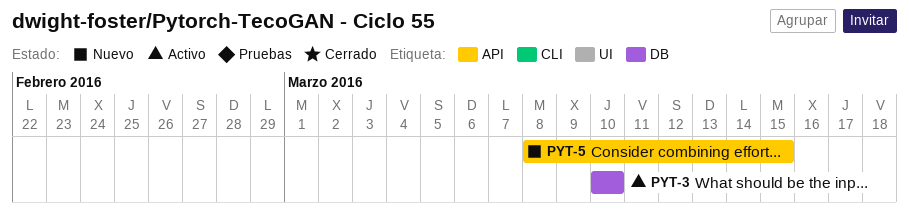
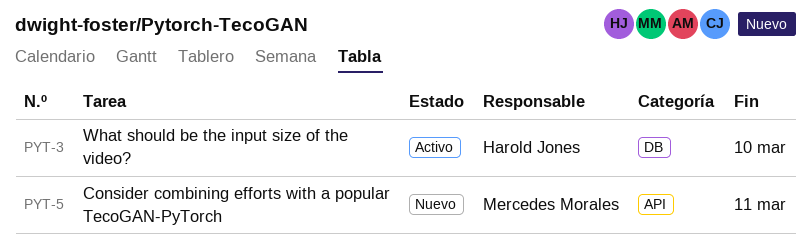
PYT-5, due: Mar 15 -> Mar 11

